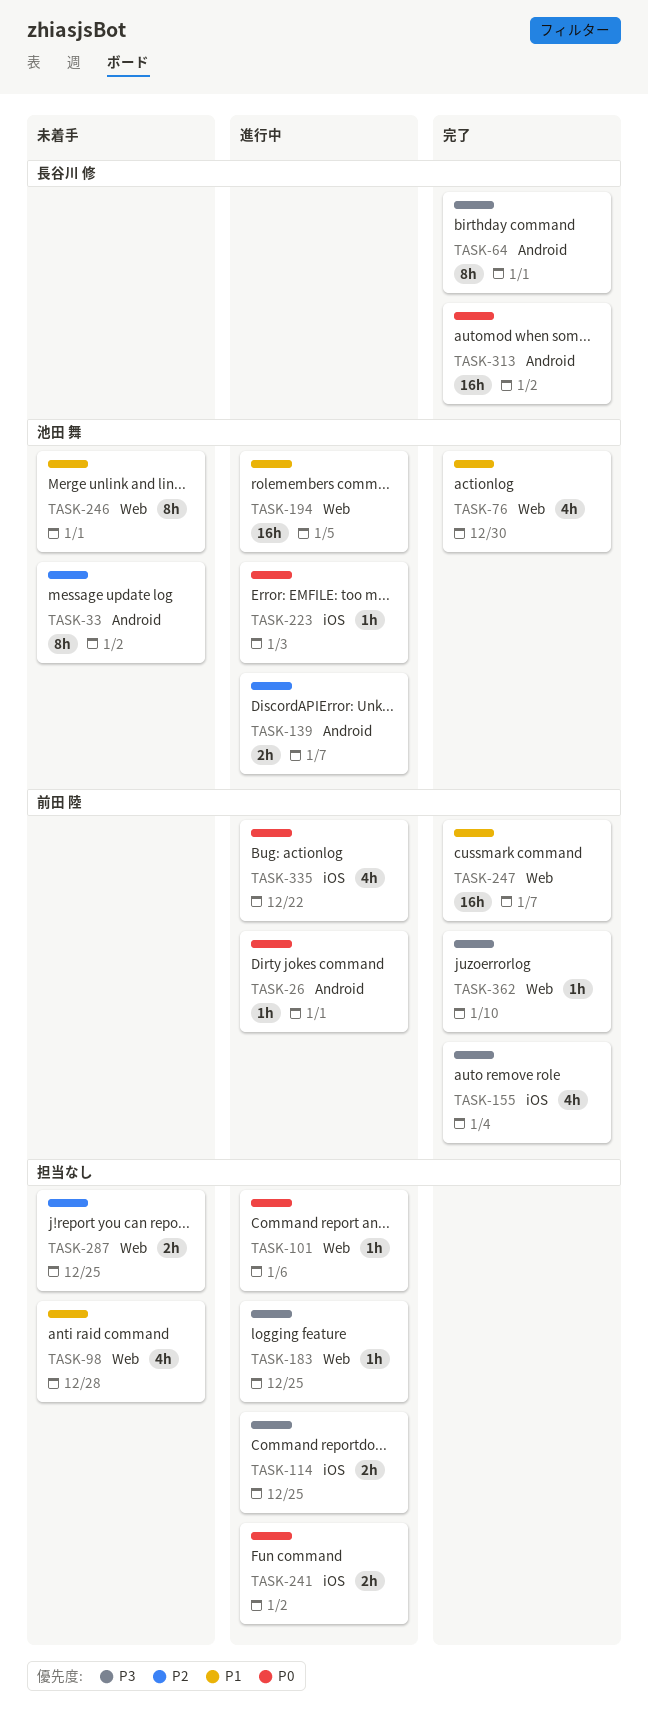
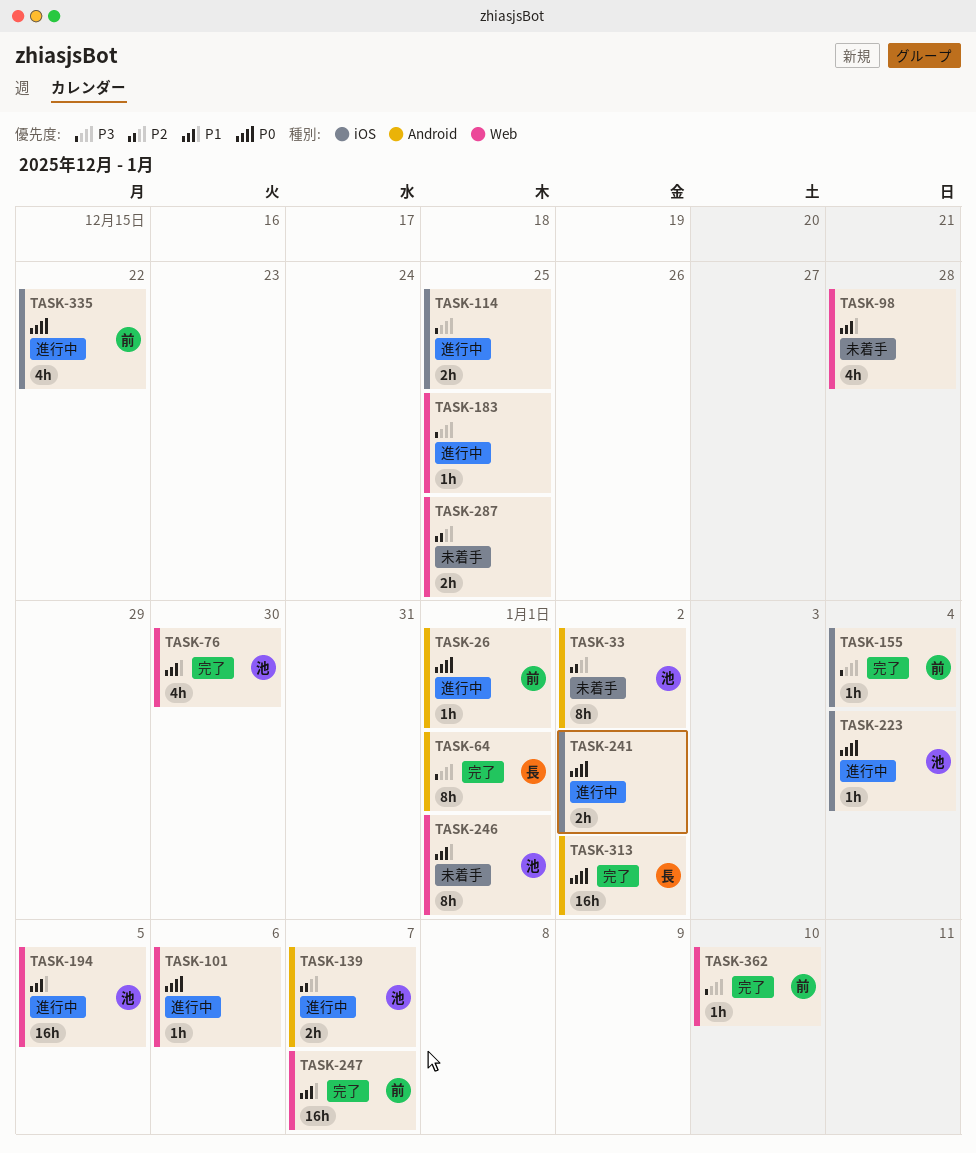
TASK-155, estimate: 4h -> 1h
TASK-223, due: Jan 3 -> Jan 4

